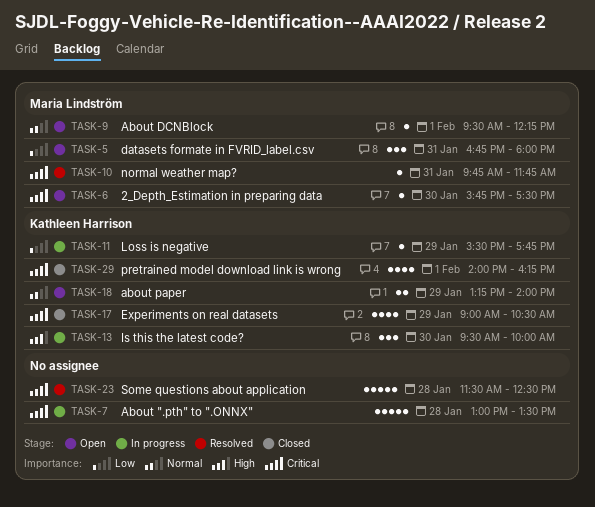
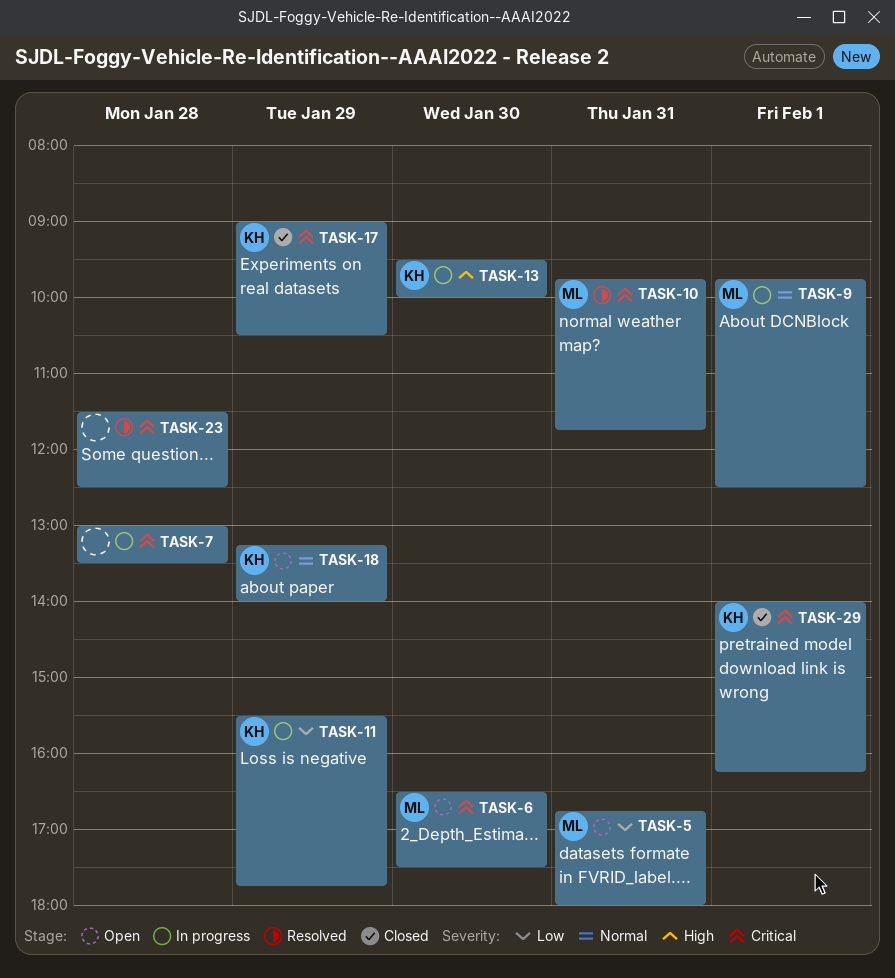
TASK-6, begins: 15:45 -> 16:30
TASK-9, status: Open -> In progress
TASK-9, begins: 09:30 -> 09:45
TASK-9, ends: 12:15 -> 12:30

